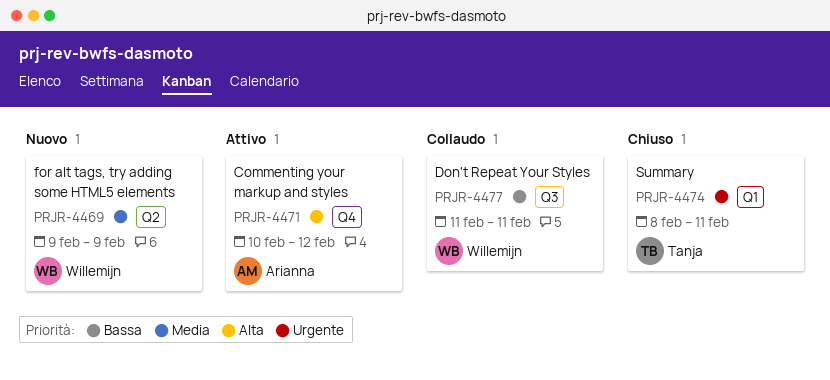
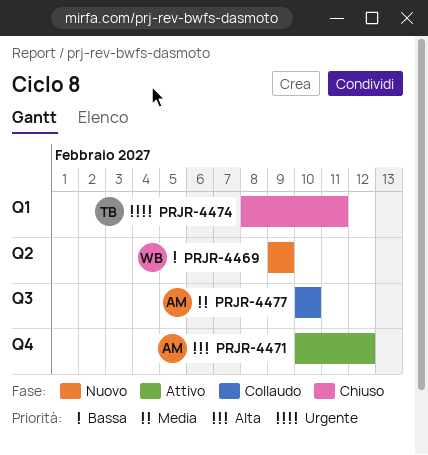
PRJR-4469, priority: Media -> Bassa
PRJR-4477, owner: Willemijn -> Arianna
PRJR-4477, priority: Bassa -> Media
PRJR-4477, start: Feb 11 -> Feb 10
PRJR-4477, due: Feb 11 -> Feb 10

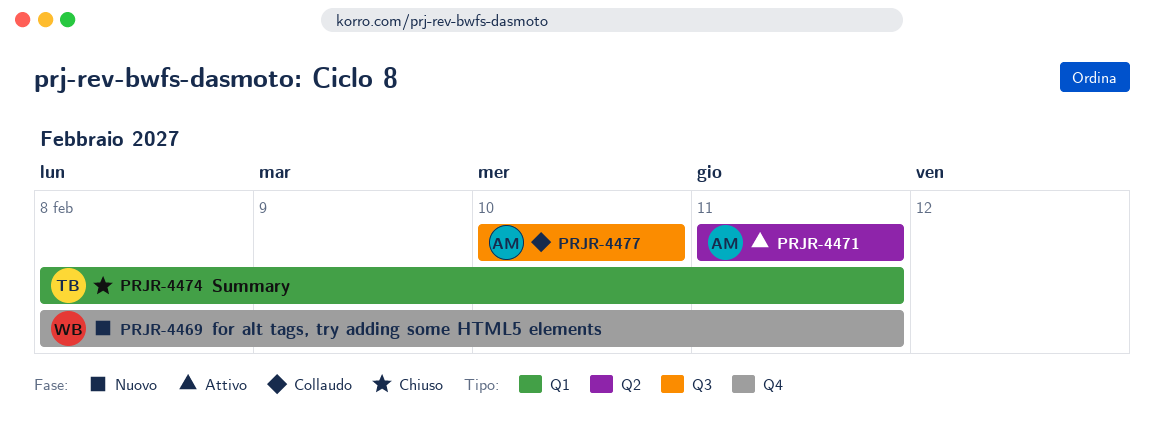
PRJR-4469, label: Q2 -> Q4
PRJR-4469, start: Feb 9 -> Feb 8
PRJR-4469, due: Feb 9 -> Feb 11
PRJR-4471, label: Q4 -> Q2
PRJR-4471, start: Feb 10 -> Feb 11
PRJR-4471, due: Feb 12 -> Feb 11

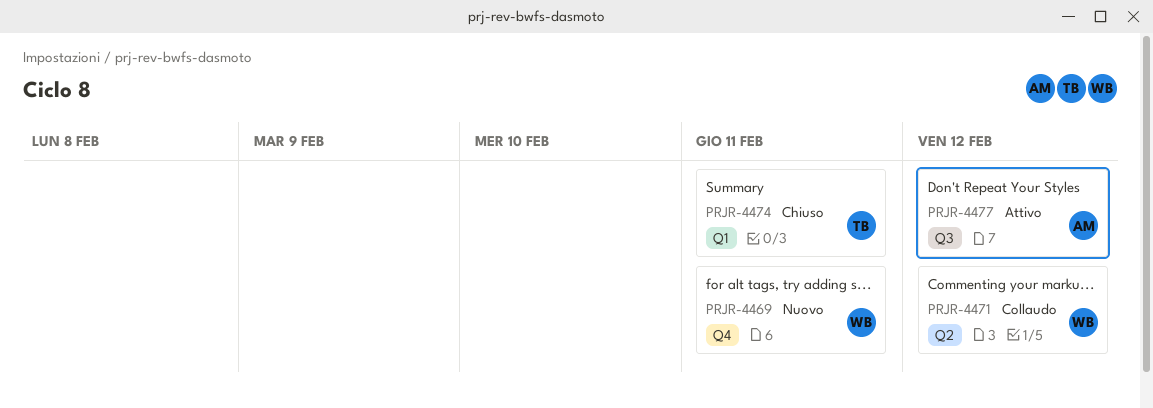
PRJR-4471, status: Attivo -> Collaudo
PRJR-4471, owner: AM -> WB
PRJR-4471, due: Feb 11 -> Feb 12
PRJR-4477, status: Collaudo -> Attivo
PRJR-4477, due: Feb 10 -> Feb 12

